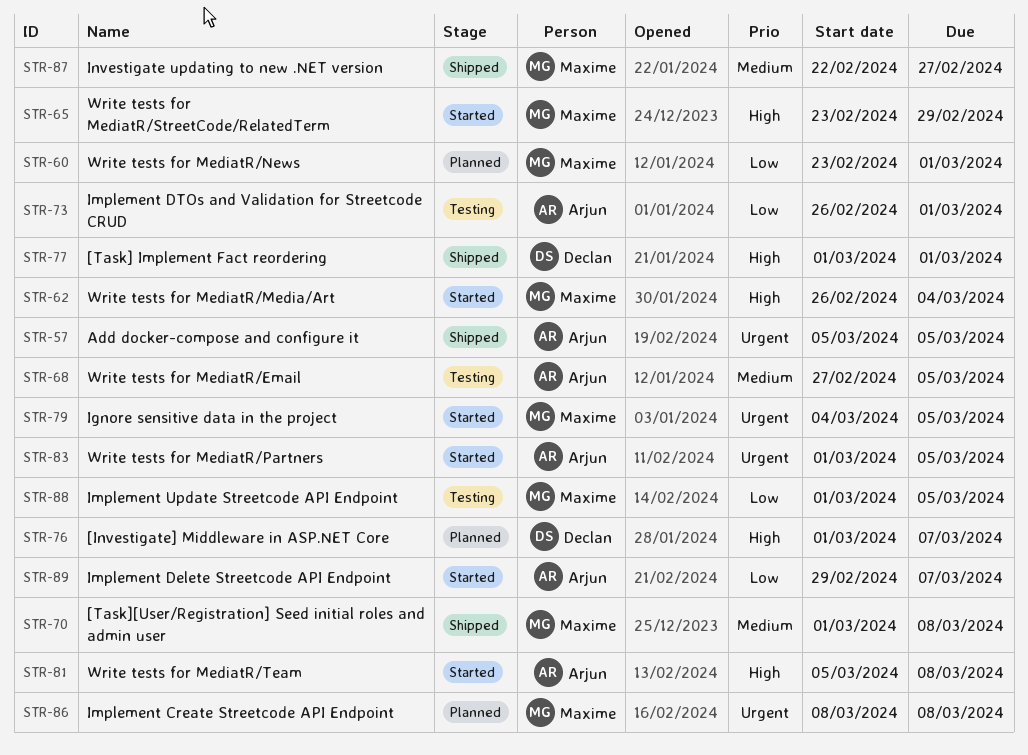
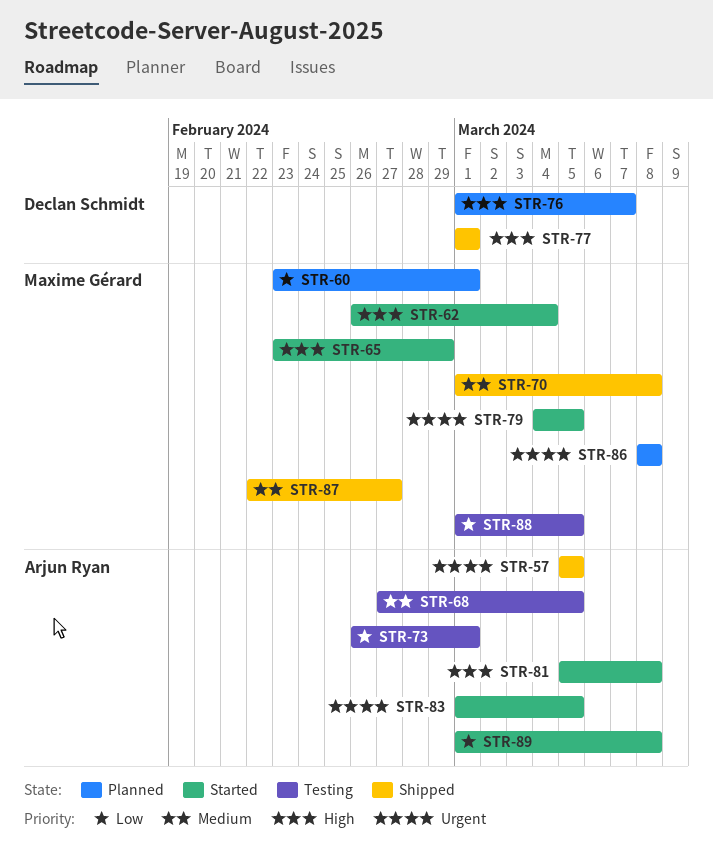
STR-89, start: Feb 29 -> Mar 1
STR-89, due: Mar 7 -> Mar 8

